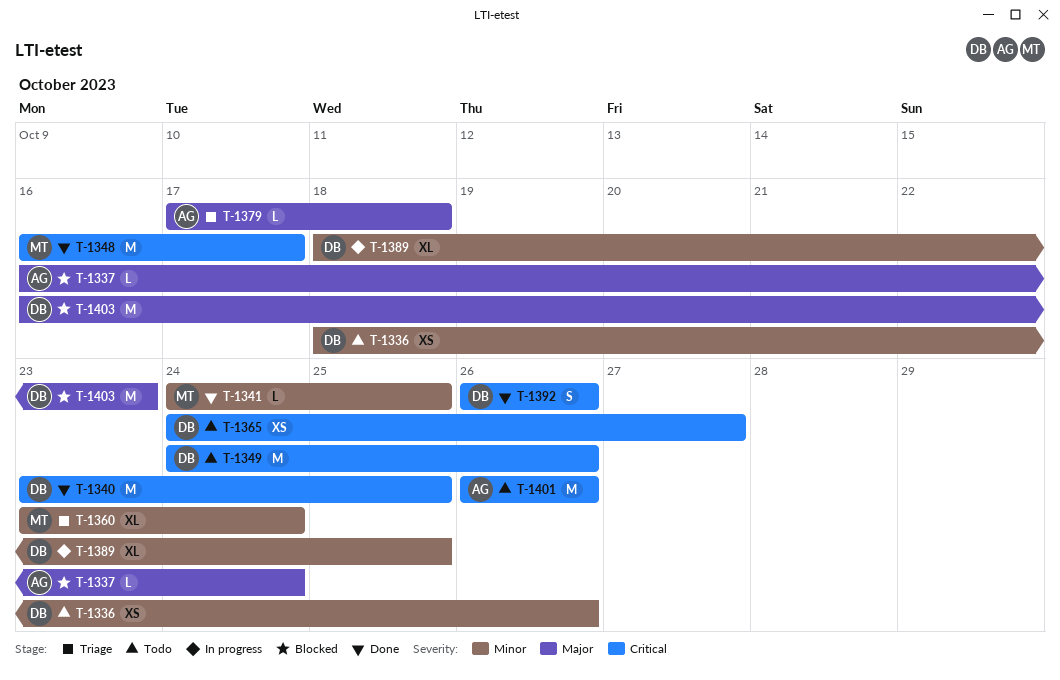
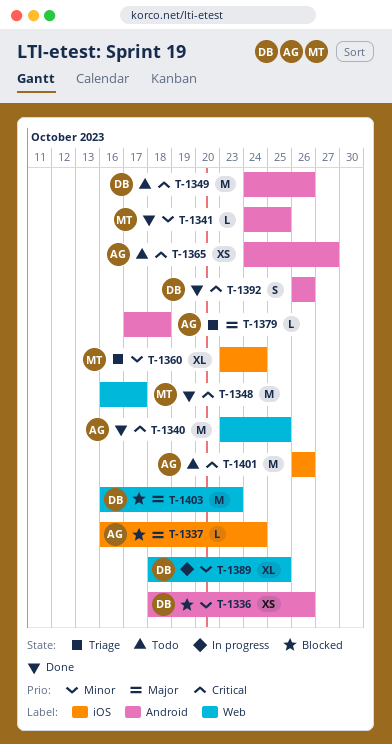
T-1336, status: Todo -> Blocked
T-1340, owner: DB -> AG
T-1365, owner: DB -> AG

